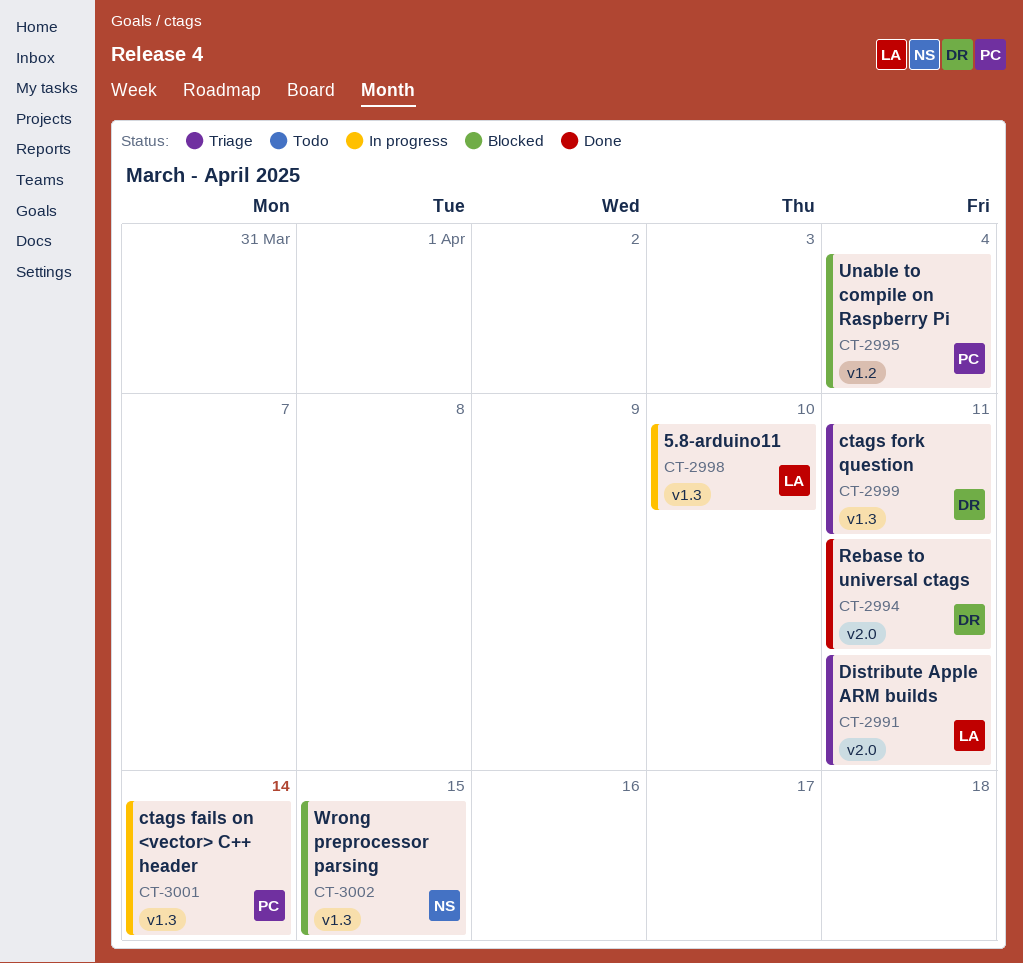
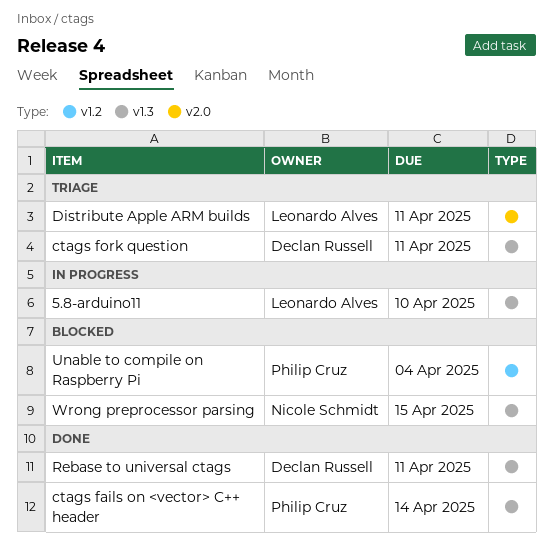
ctags fails on <vector> C++ header, status: In progress -> Done
Rebase to universal ctags, label: v2.0 -> v1.3

